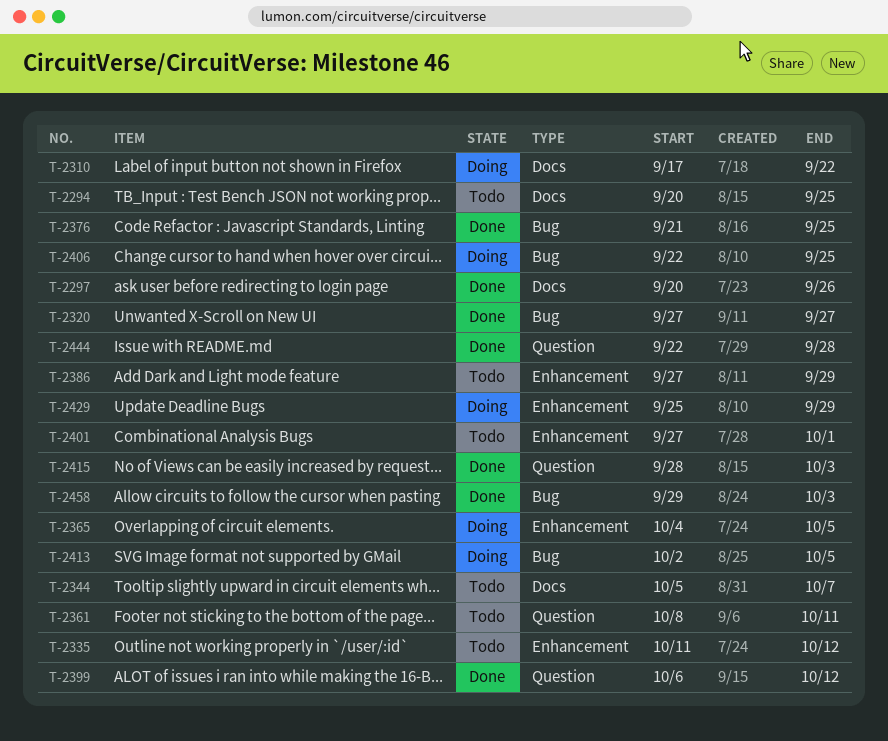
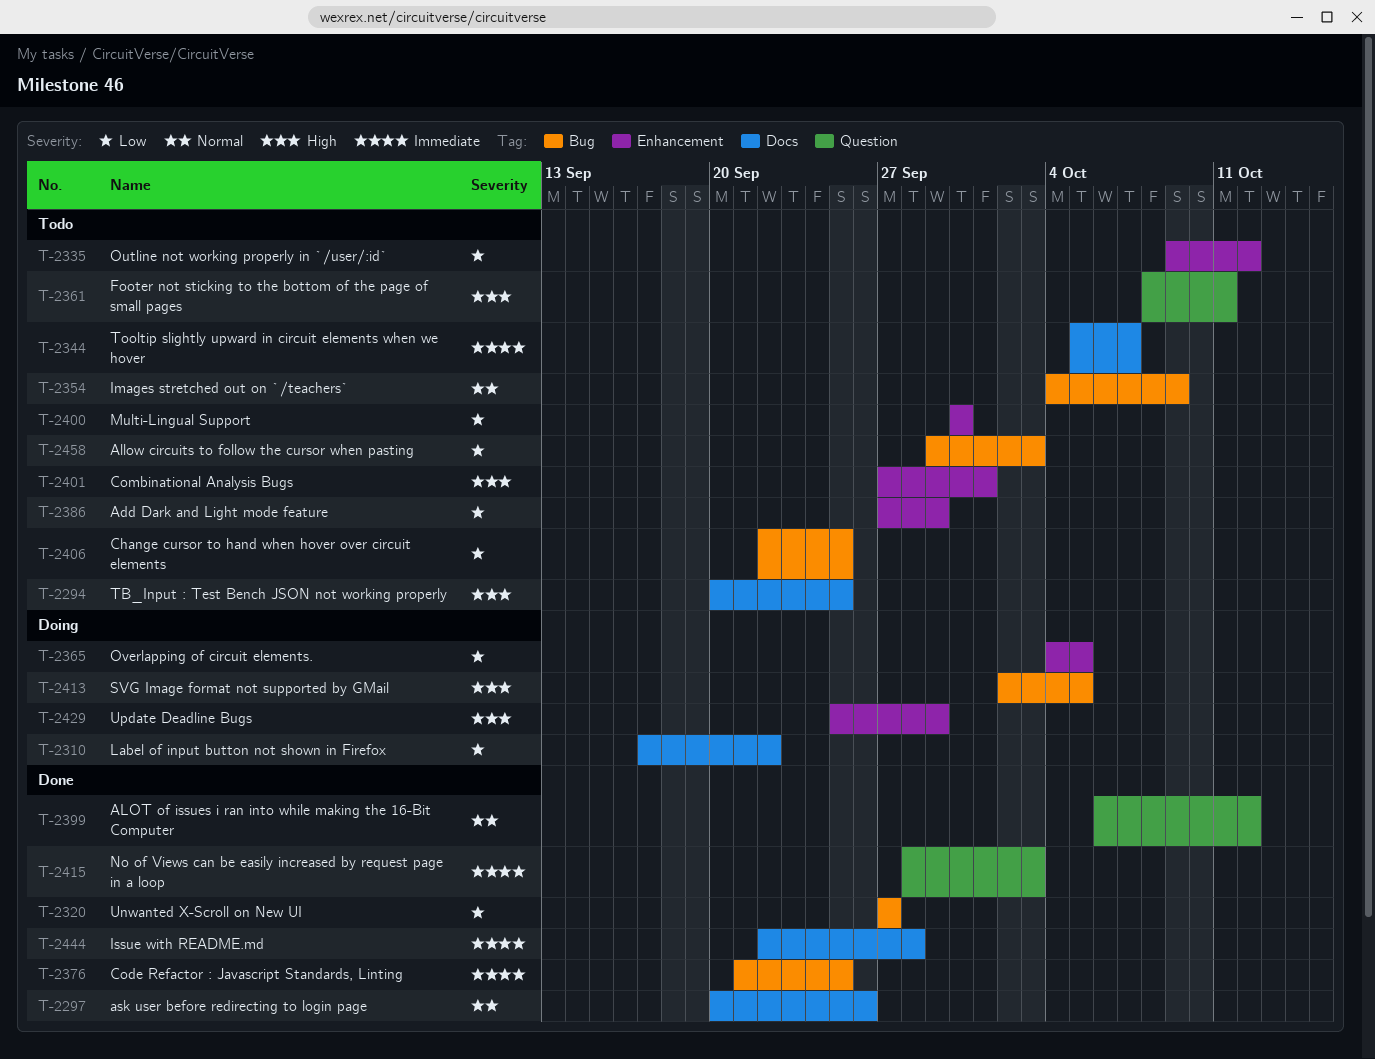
T-2335, start: Oct 11 -> Oct 9
T-2354: none -> present
T-2400: none -> present
T-2406, status: Doing -> Todo
T-2444, label: Question -> Docs
T-2458, status: Done -> Todo

